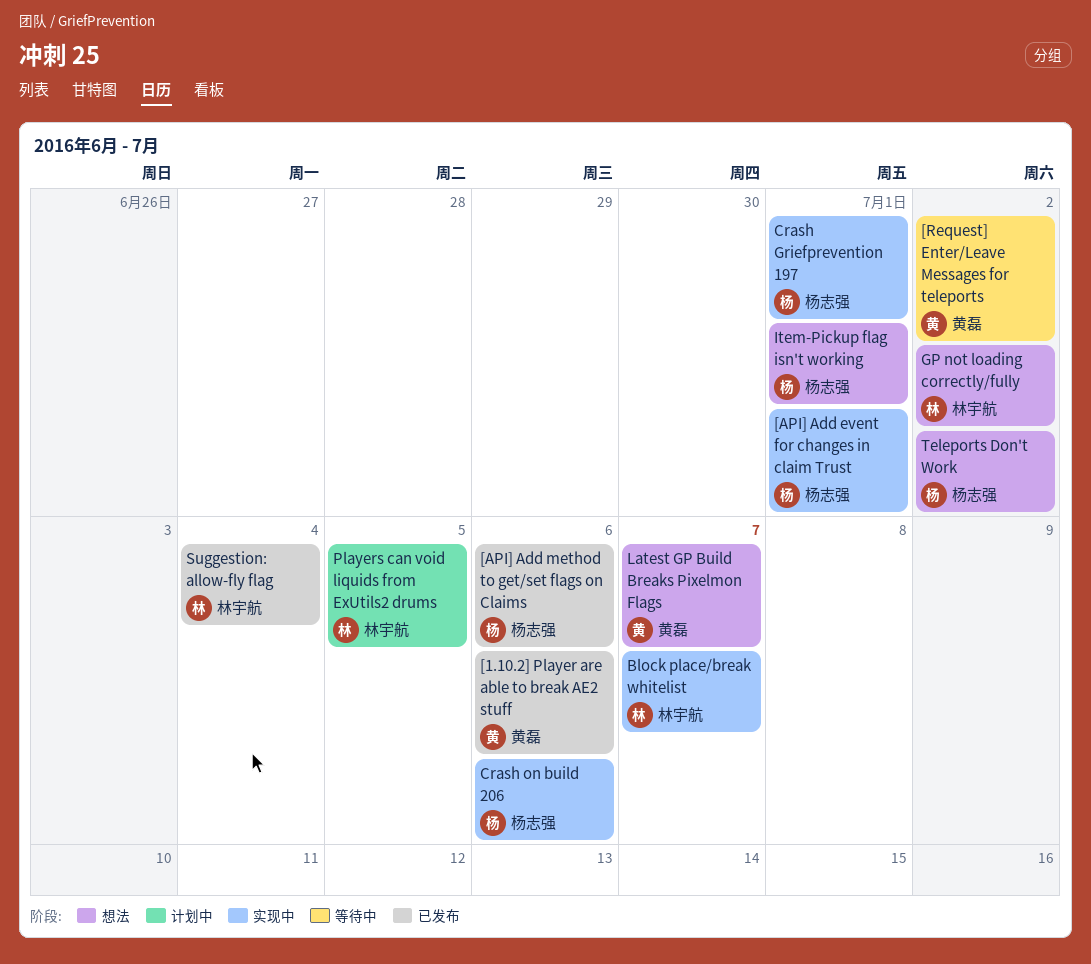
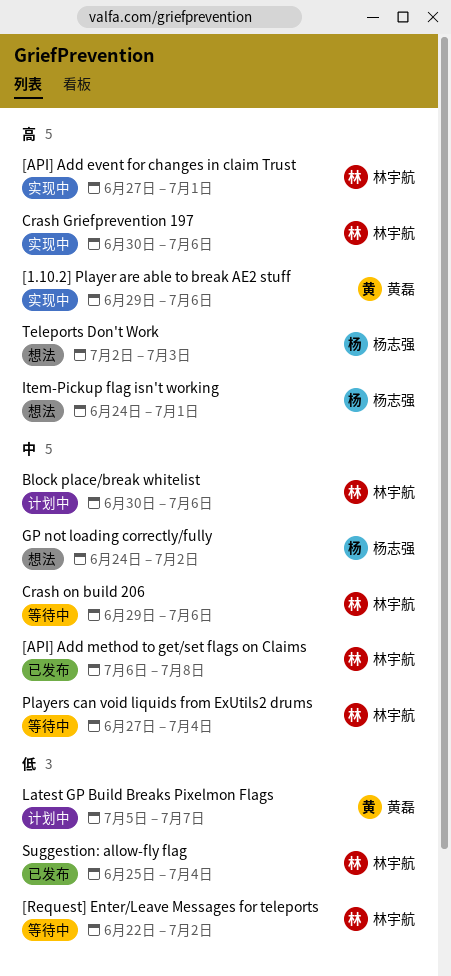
[1.10.2] Player are able to break AE2 stuff, status: 已发布 -> 实现中
[API] Add event for changes in claim Trust, owner: 杨志强 -> 林宇航
[API] Add method to get/set flags on Claims, owner: 杨志强 -> 林宇航
[API] Add method to get/set flags on Claims, due: Jul 6 -> Jul 8
[Request] Enter/Leave Messages for teleports, owner: 黄磊 -> 林宇航
Block place/break whitelist, status: 实现中 -> 计划中
Block place/break whitelist, due: Jul 7 -> Jul 6
Crash Griefprevention 197, owner: 杨志强 -> 林宇航
Crash Griefprevention 197, due: Jul 1 -> Jul 6
Crash on build 206, status: 实现中 -> 等待中
Crash on build 206, owner: 杨志强 -> 林宇航
GP not loading correctly/fully, owner: 林宇航 -> 杨志强
Latest GP Build Breaks Pixelmon Flags, status: 想法 -> 计划中
Players can void liquids from ExUtils2 drums, status: 计划中 -> 等待中
Players can void liquids from ExUtils2 drums, due: Jul 5 -> Jul 4
Teleports Don't Work, due: Jul 2 -> Jul 3

